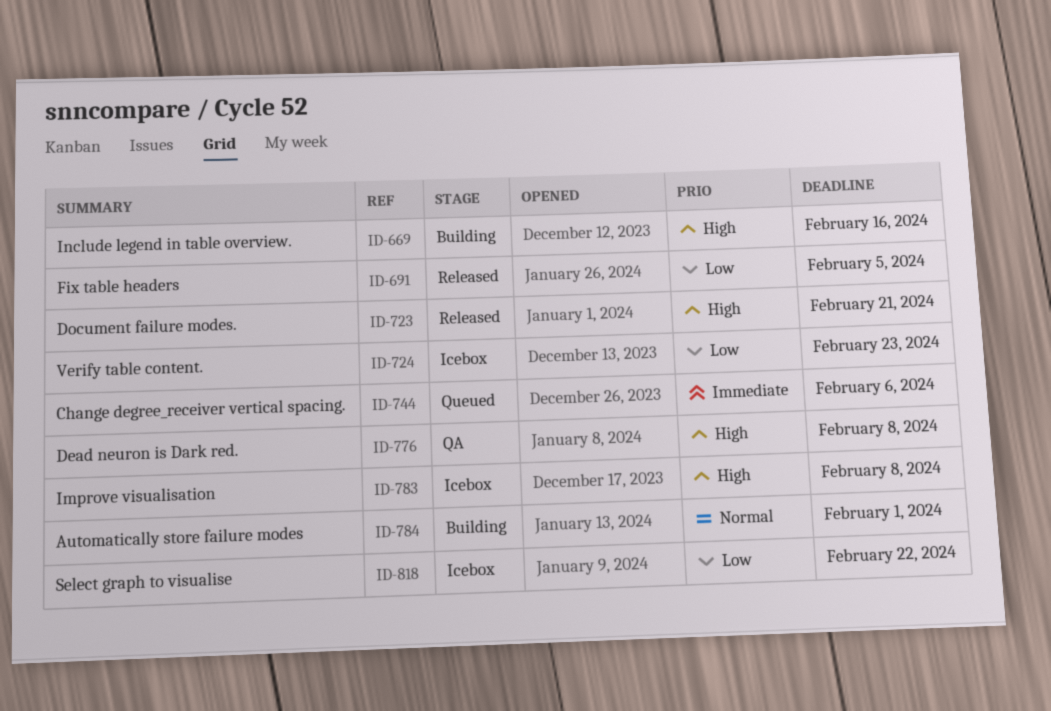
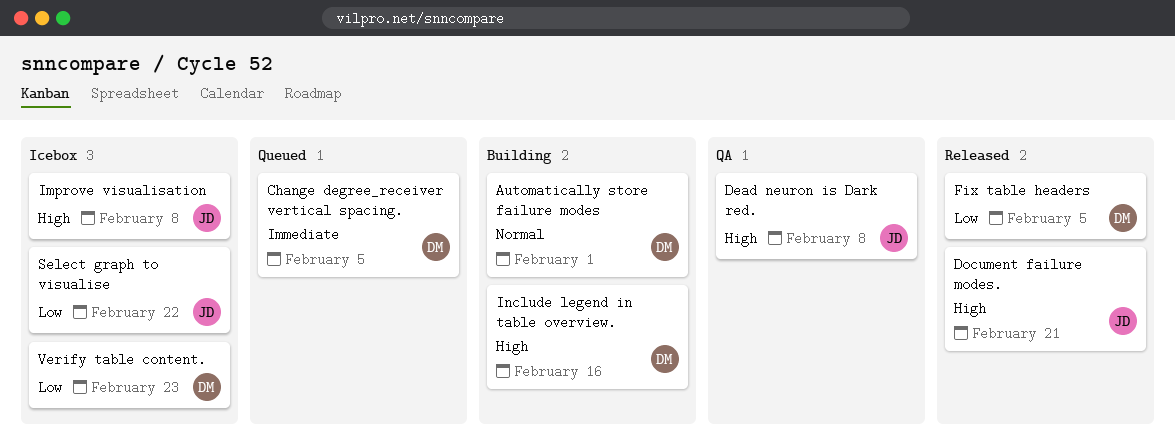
Change degree_receiver vertical spacing., due: Feb 6 -> Feb 5

